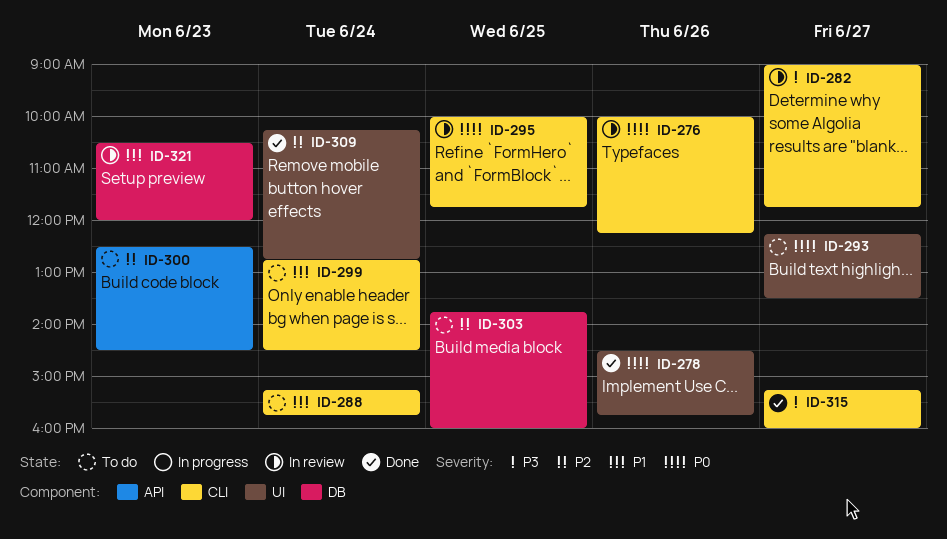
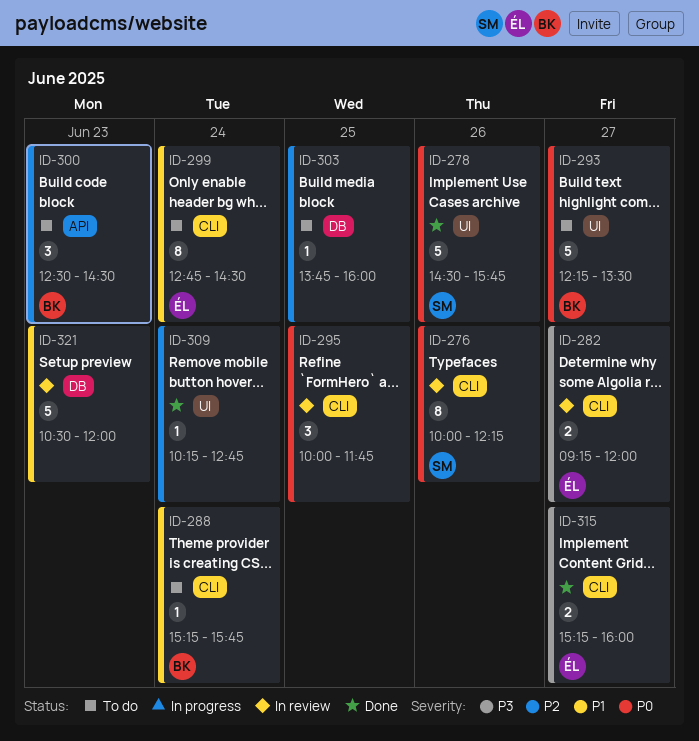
ID-282, begins: 09:00 -> 09:15
ID-282, ends: 11:45 -> 12:00

